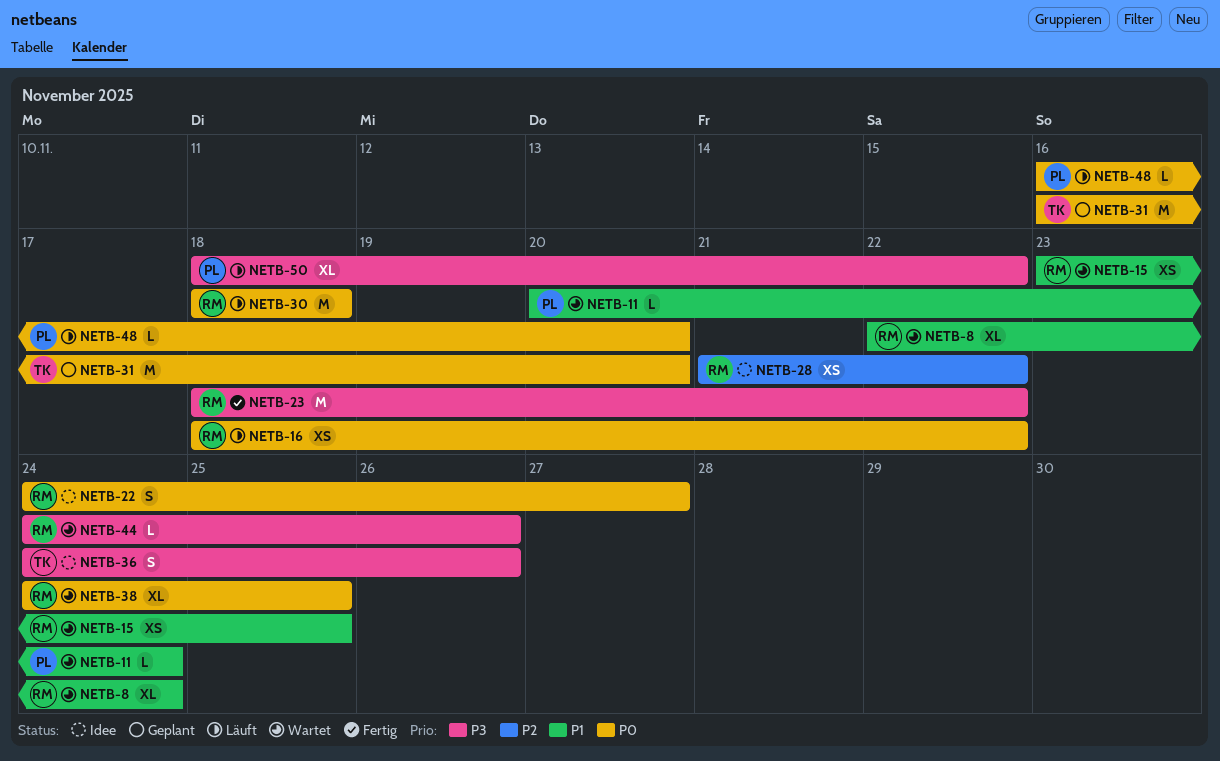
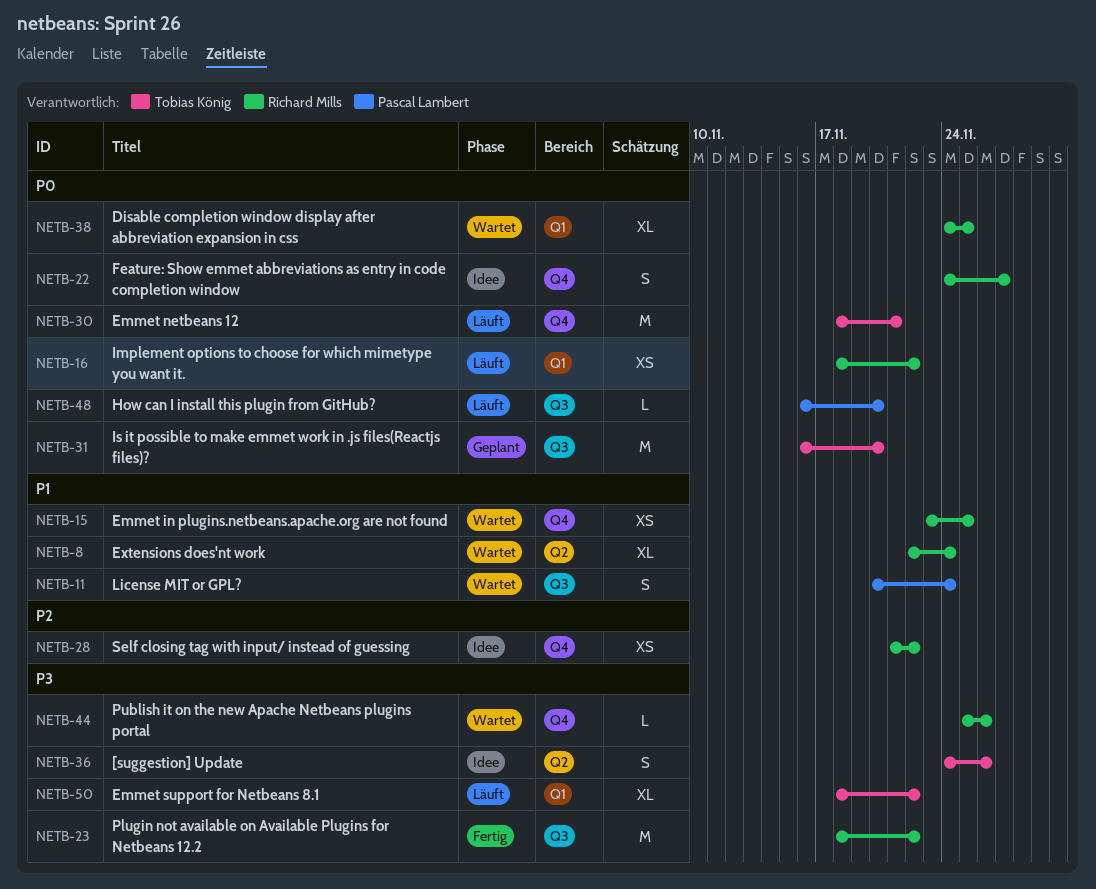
NETB-11, estimate: L -> S
NETB-30, owner: Richard Mills -> Tobias König
NETB-30, due: Nov 18 -> Nov 21
NETB-44, start: Nov 24 -> Nov 25
NETB-50, owner: Pascal Lambert -> Tobias König

